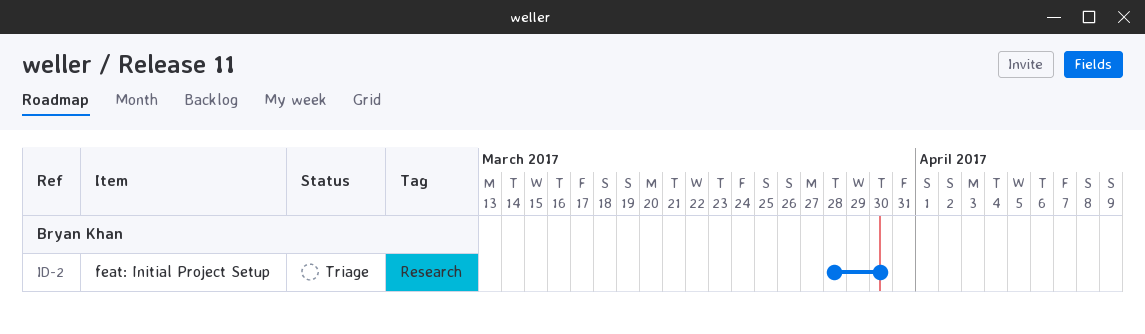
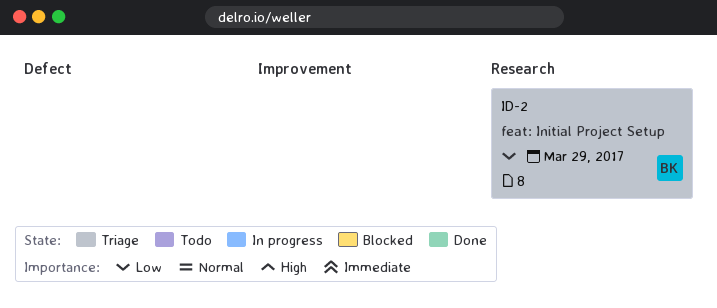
ID-2, due: Mar 30 -> Mar 29

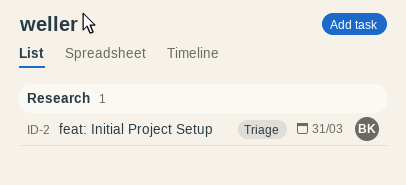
ID-2, due: Mar 29 -> Mar 31

